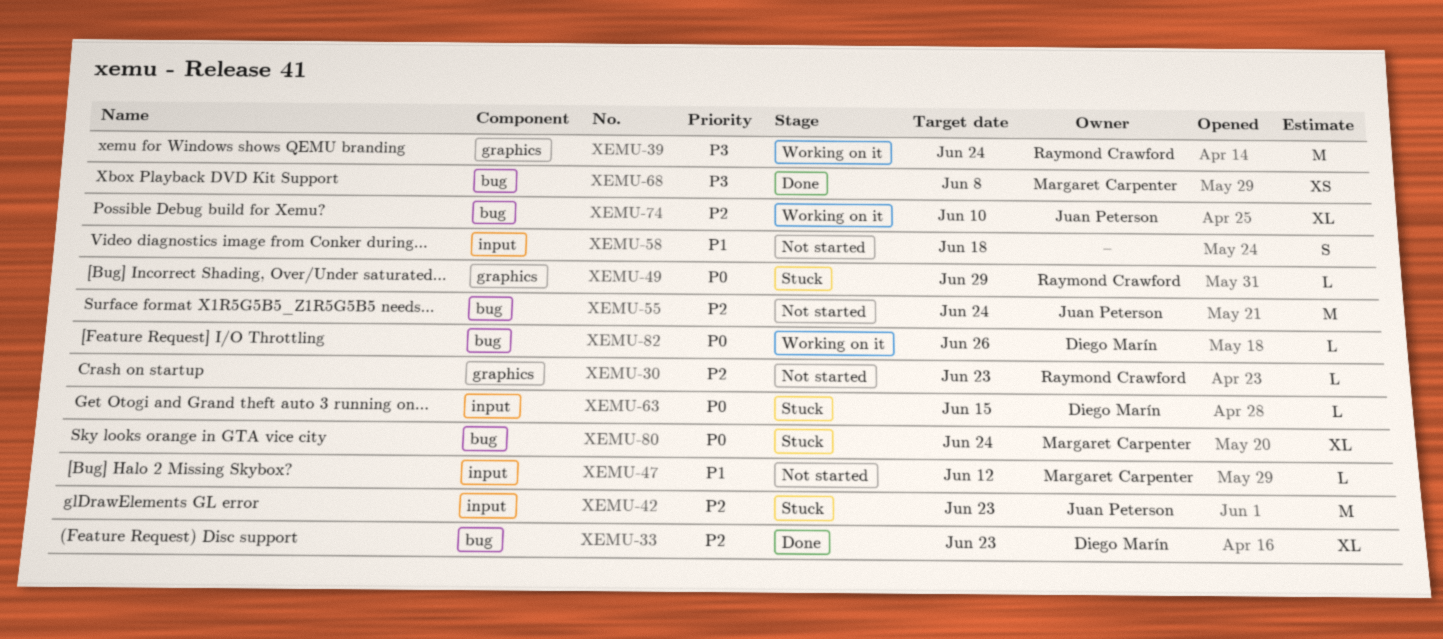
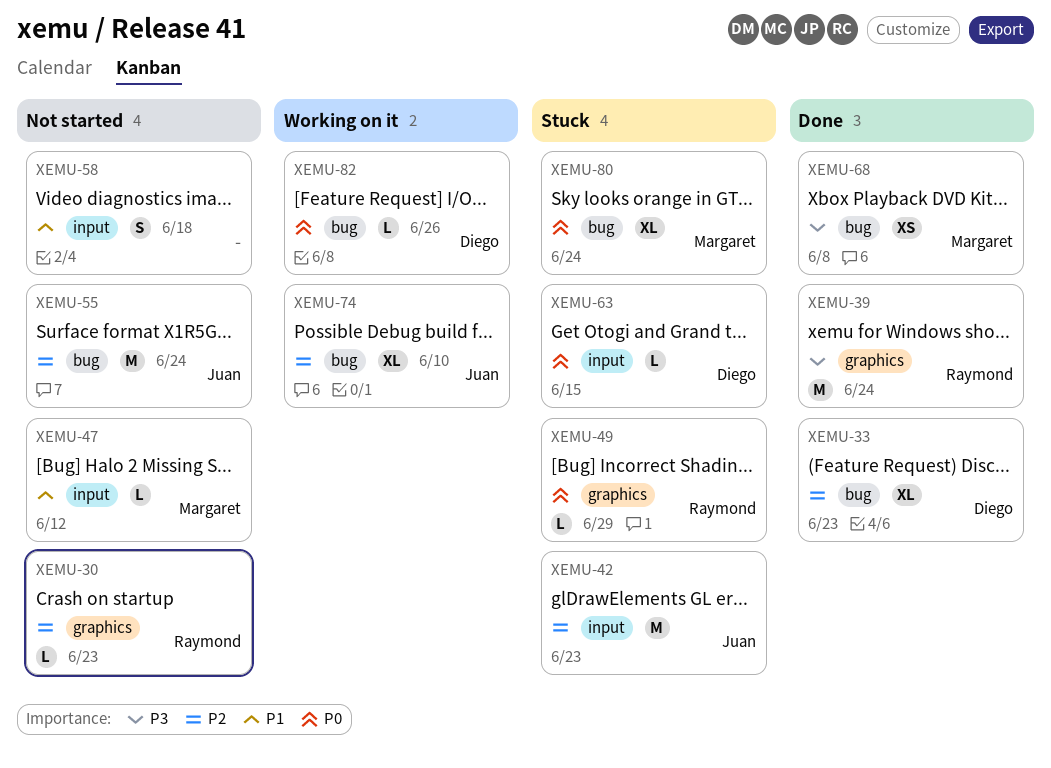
XEMU-39, status: Working on it -> Done

